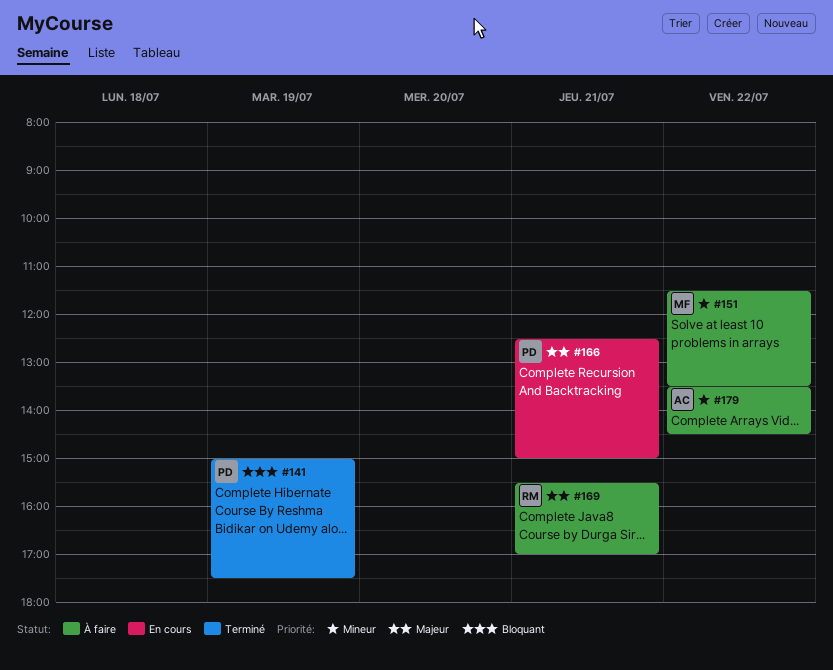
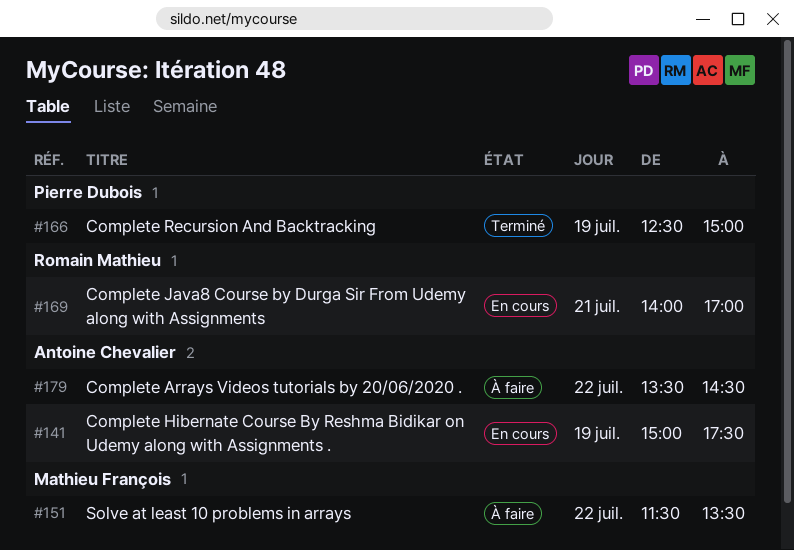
#141, status: Terminé -> En cours
#141, owner: Pierre Dubois -> Antoine Chevalier
#166, status: En cours -> Terminé
#166, day: Jul 21 -> Jul 19
#169, status: À faire -> En cours
#169, begins: 15:30 -> 14:00

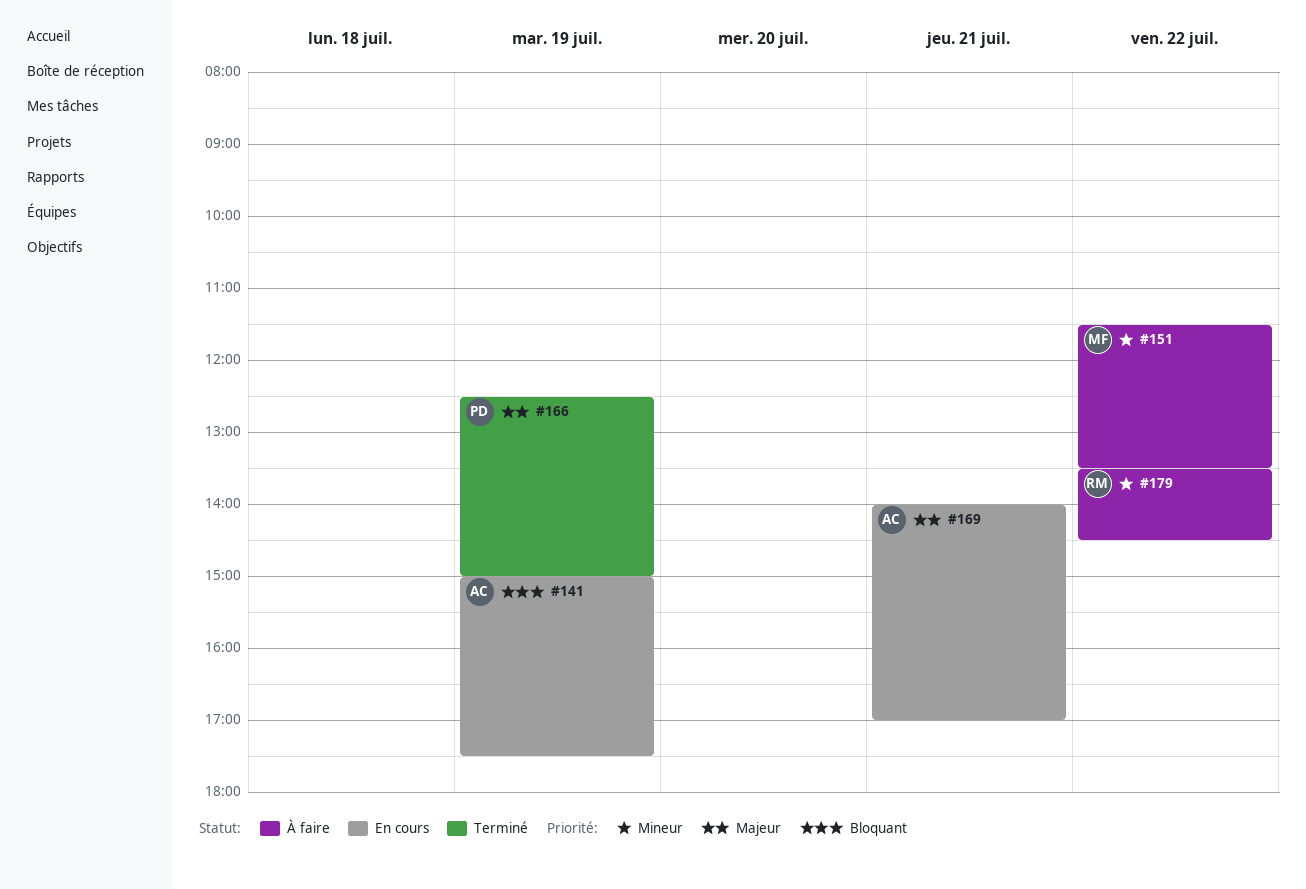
#169, owner: Romain Mathieu -> Antoine Chevalier
#179, owner: Antoine Chevalier -> Romain Mathieu

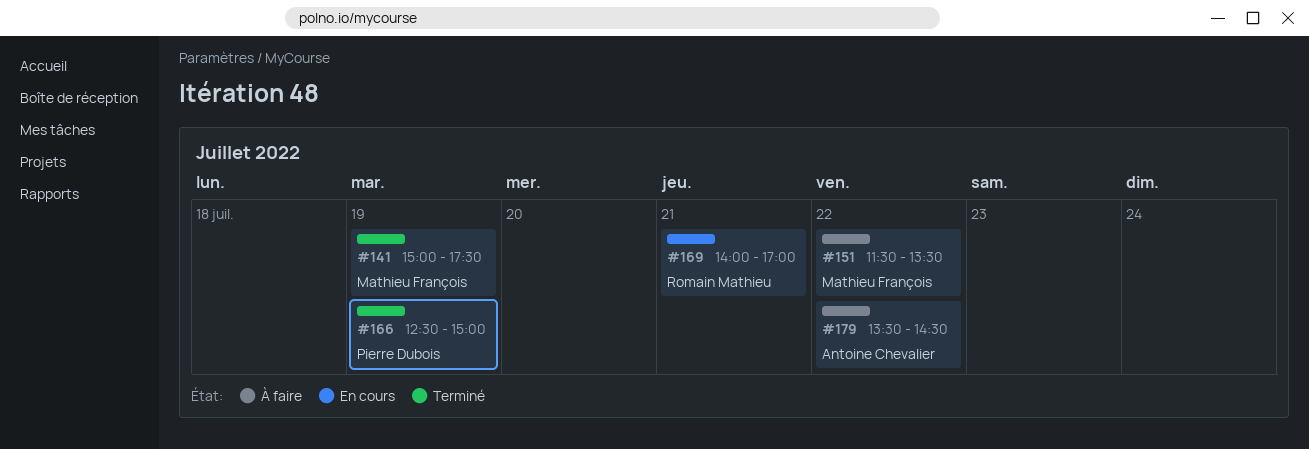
#141, status: En cours -> Terminé
#141, owner: Antoine Chevalier -> Mathieu François
#169, owner: Antoine Chevalier -> Romain Mathieu
#179, owner: Romain Mathieu -> Antoine Chevalier

